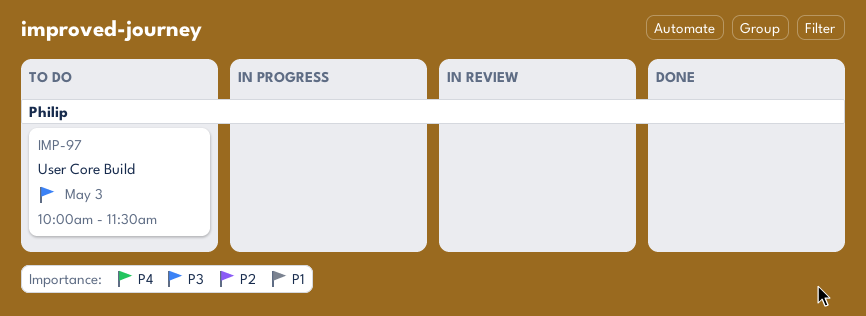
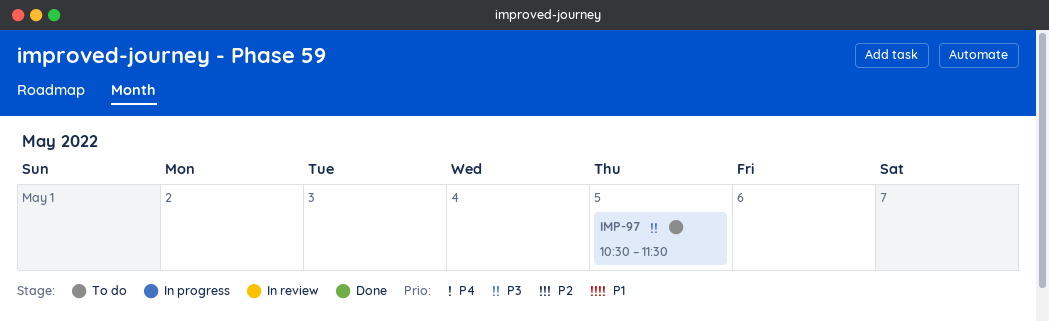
IMP-97, day: May 3 -> May 5
IMP-97, begins: 10:00 -> 10:30

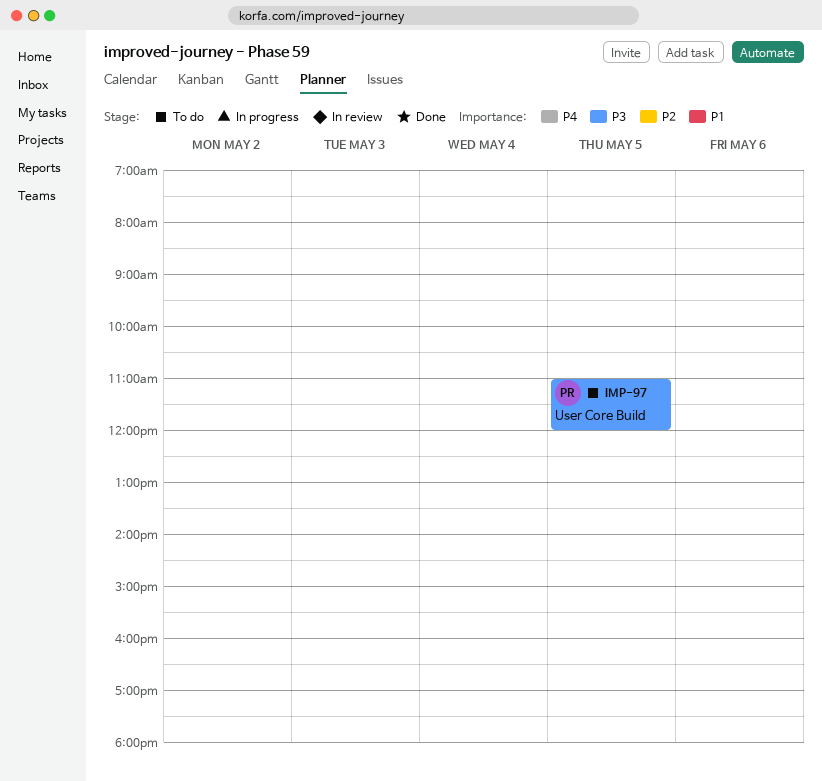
IMP-97, begins: 10:30 -> 11:00
IMP-97, ends: 11:30 -> 12:00

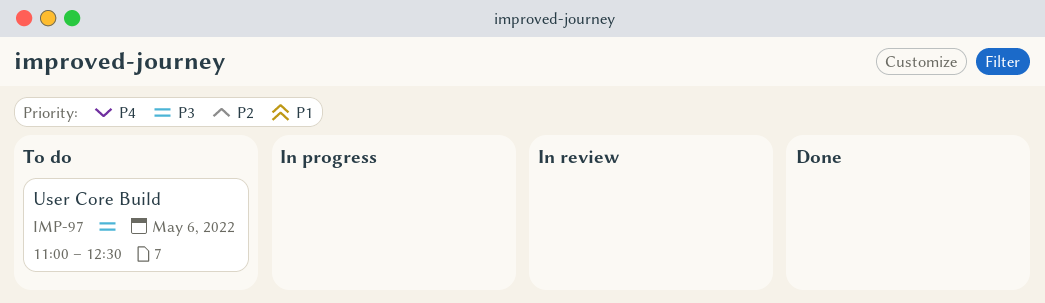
IMP-97, day: May 5 -> May 6
IMP-97, ends: 12:00 -> 12:30

